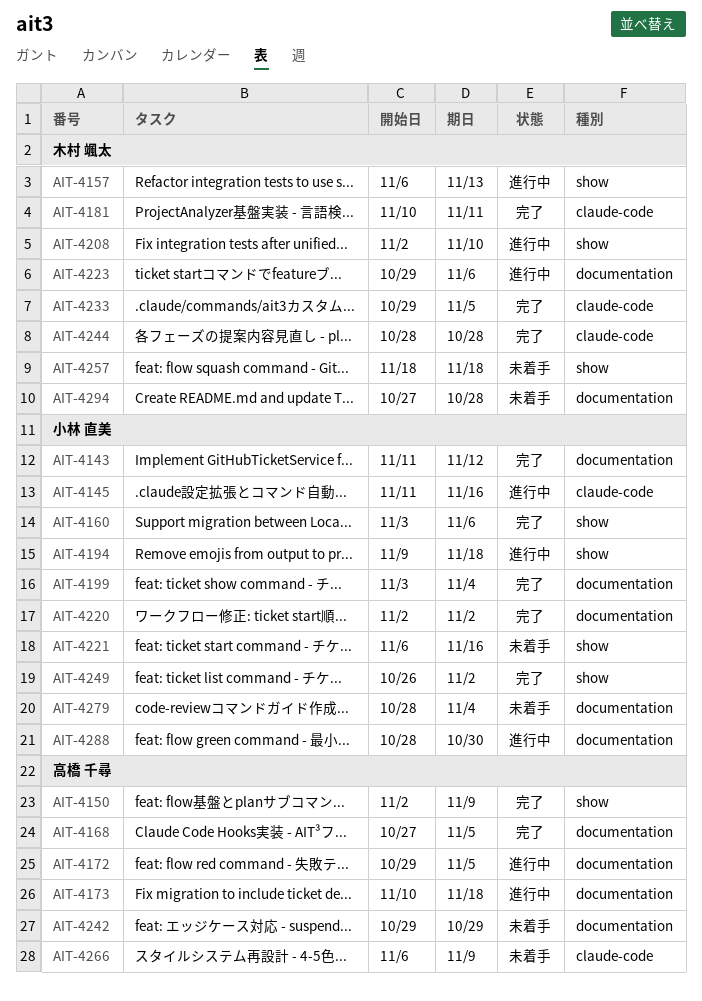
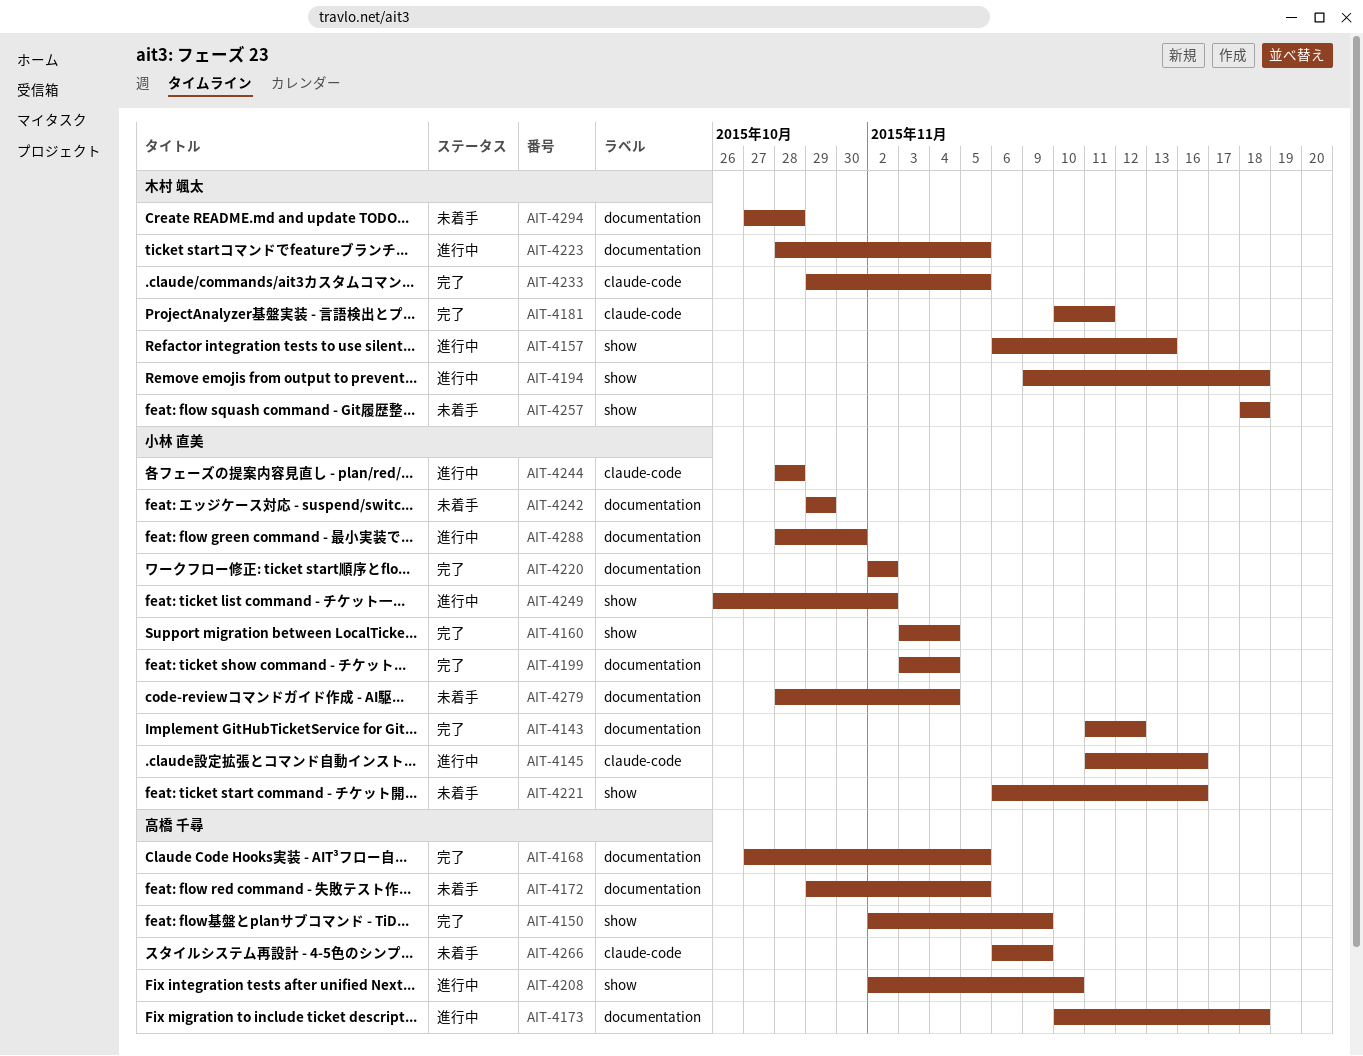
AIT-4160, due: Nov 6 -> Nov 4
AIT-4172, status: 進行中 -> 未着手
AIT-4194, owner: 小林 直美 -> 木村 颯太
AIT-4208, owner: 木村 颯太 -> 高橋 千尋
AIT-4223, start: Oct 29 -> Oct 28
AIT-4223, due: Nov 6 -> Nov 5
AIT-4242, owner: 高橋 千尋 -> 小林 直美
AIT-4244, status: 完了 -> 進行中
AIT-4244, owner: 木村 颯太 -> 小林 直美
AIT-4249, status: 完了 -> 進行中

